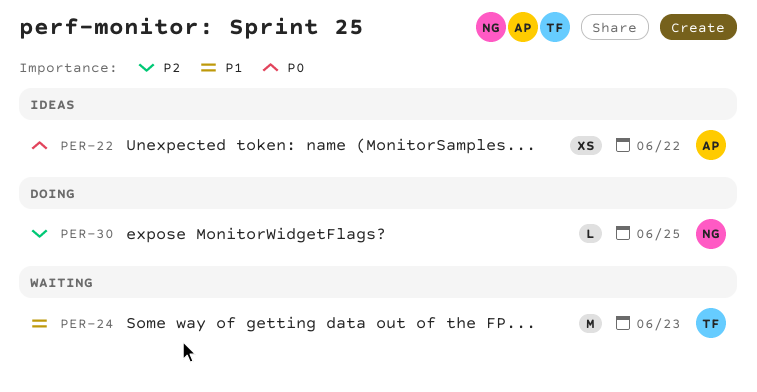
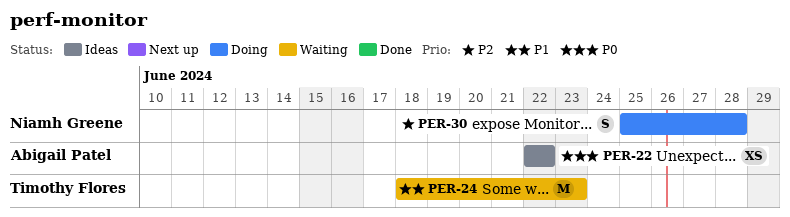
PER-30, estimate: L -> S
PER-30, due: Jun 25 -> Jun 28

